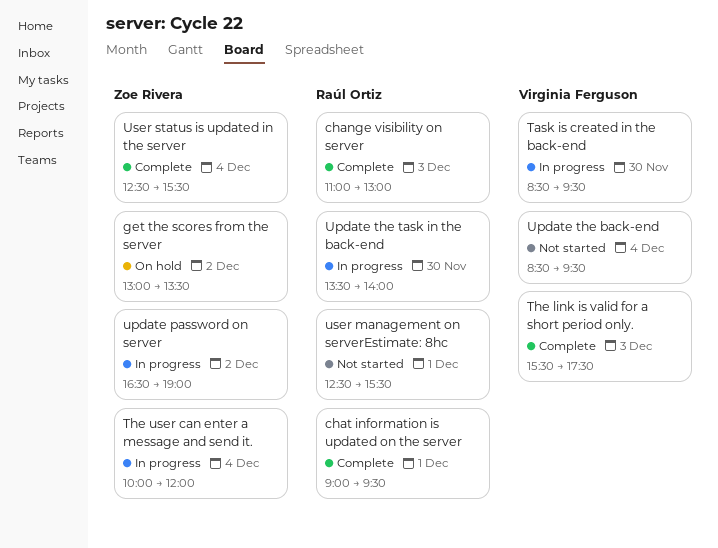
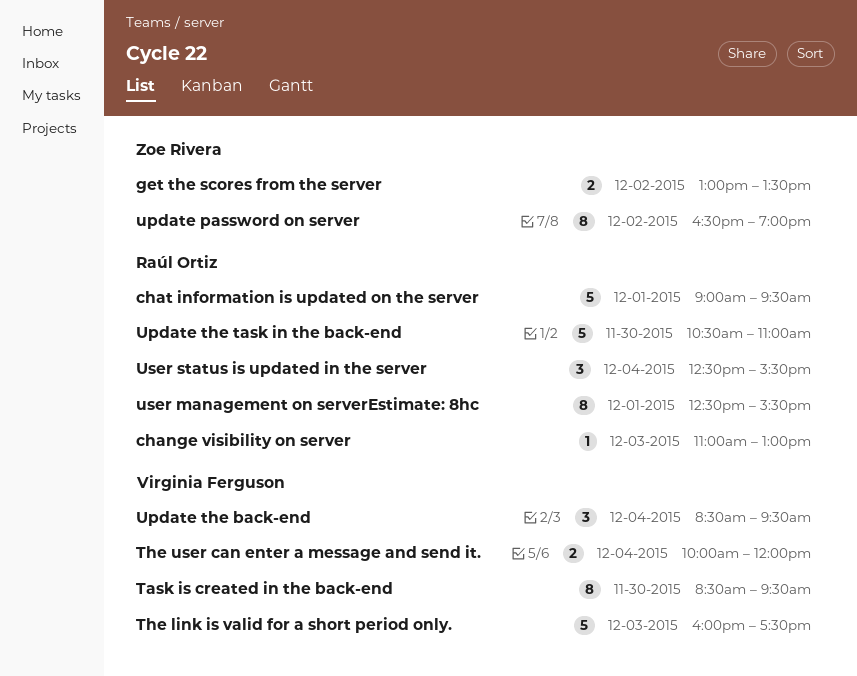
The link is valid for a short period only., begins: 15:30 -> 16:00
The user can enter a message and send it., owner: Zoe Rivera -> Virginia Ferguson
Update the task in the back-end, begins: 13:30 -> 10:30
Update the task in the back-end, ends: 14:00 -> 11:00
User status is updated in the server, owner: Zoe Rivera -> Raúl Ortiz

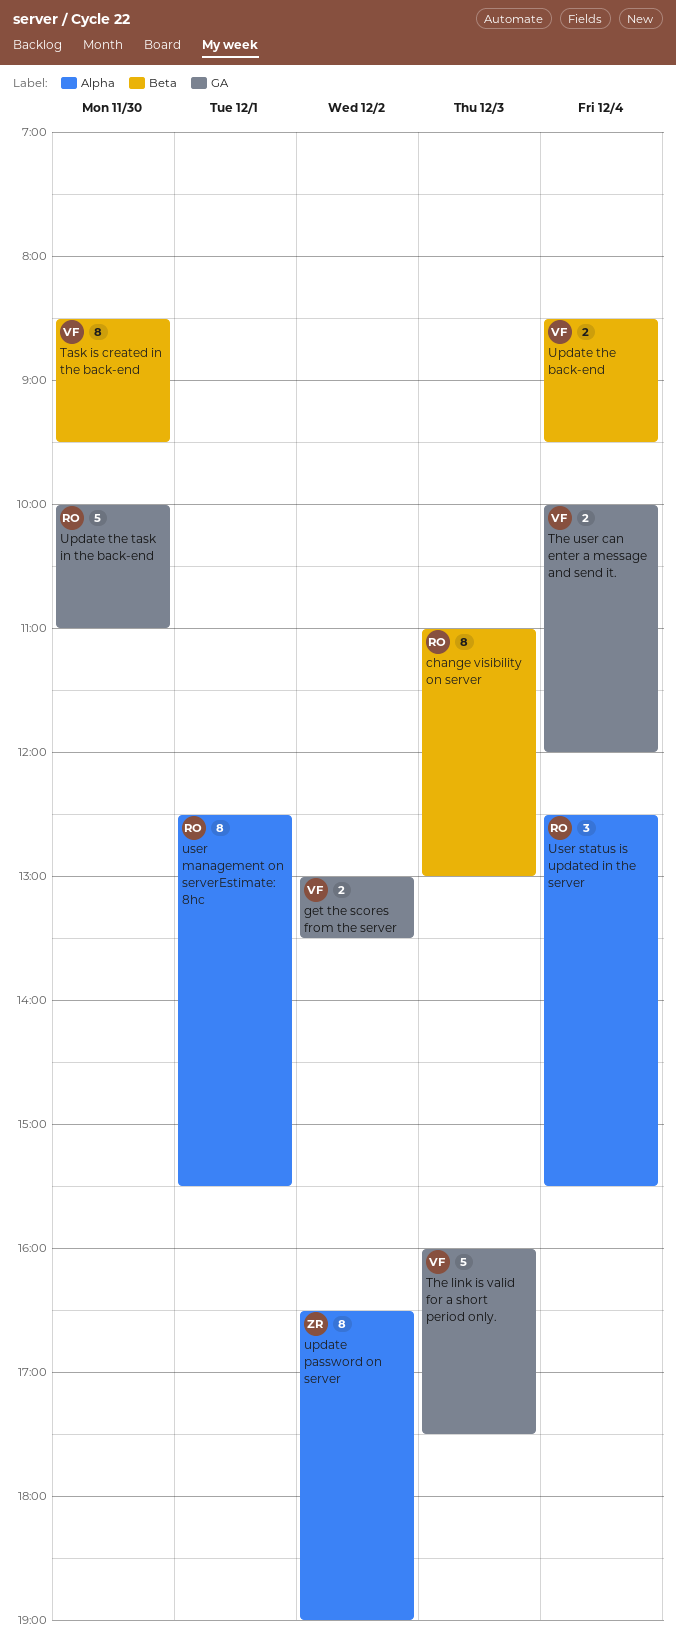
change visibility on server, estimate: 1 -> 8
chat information is updated on the server: present -> none
get the scores from the server, owner: Zoe Rivera -> Virginia Ferguson
Update the back-end, estimate: 3 -> 2
Update the task in the back-end, begins: 10:30 -> 10:00

